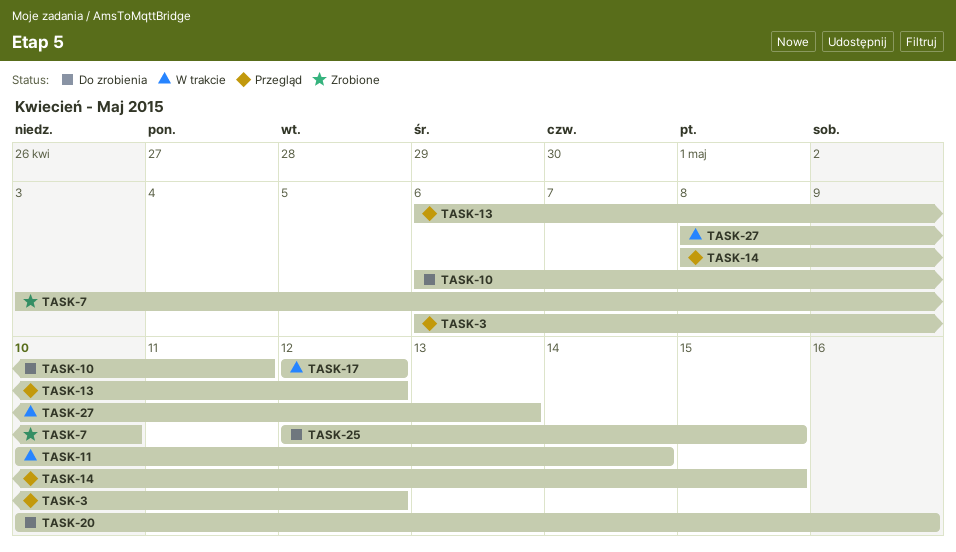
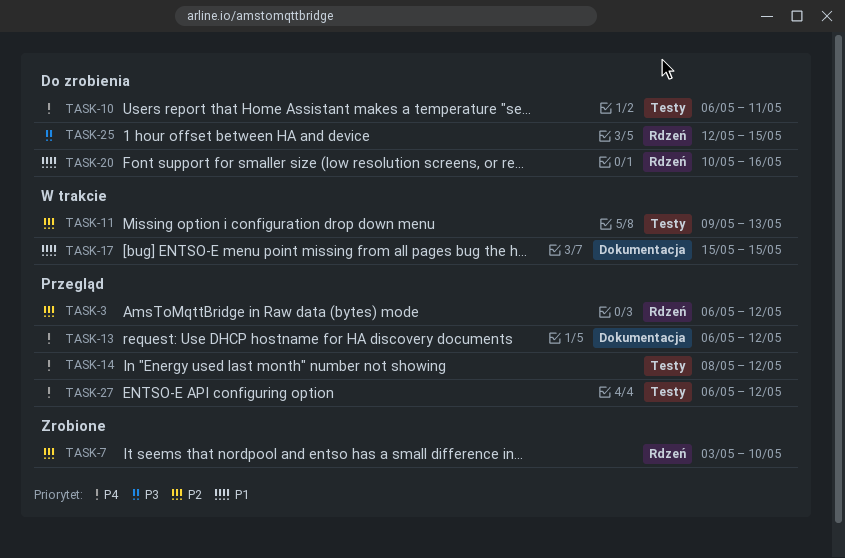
TASK-11, start: May 10 -> May 9
TASK-11, due: May 14 -> May 13
TASK-14, due: May 15 -> May 12
TASK-17, start: May 12 -> May 15
TASK-17, due: May 12 -> May 15
TASK-27, status: W trakcie -> Przegląd
TASK-27, start: May 8 -> May 6
TASK-27, due: May 13 -> May 12

